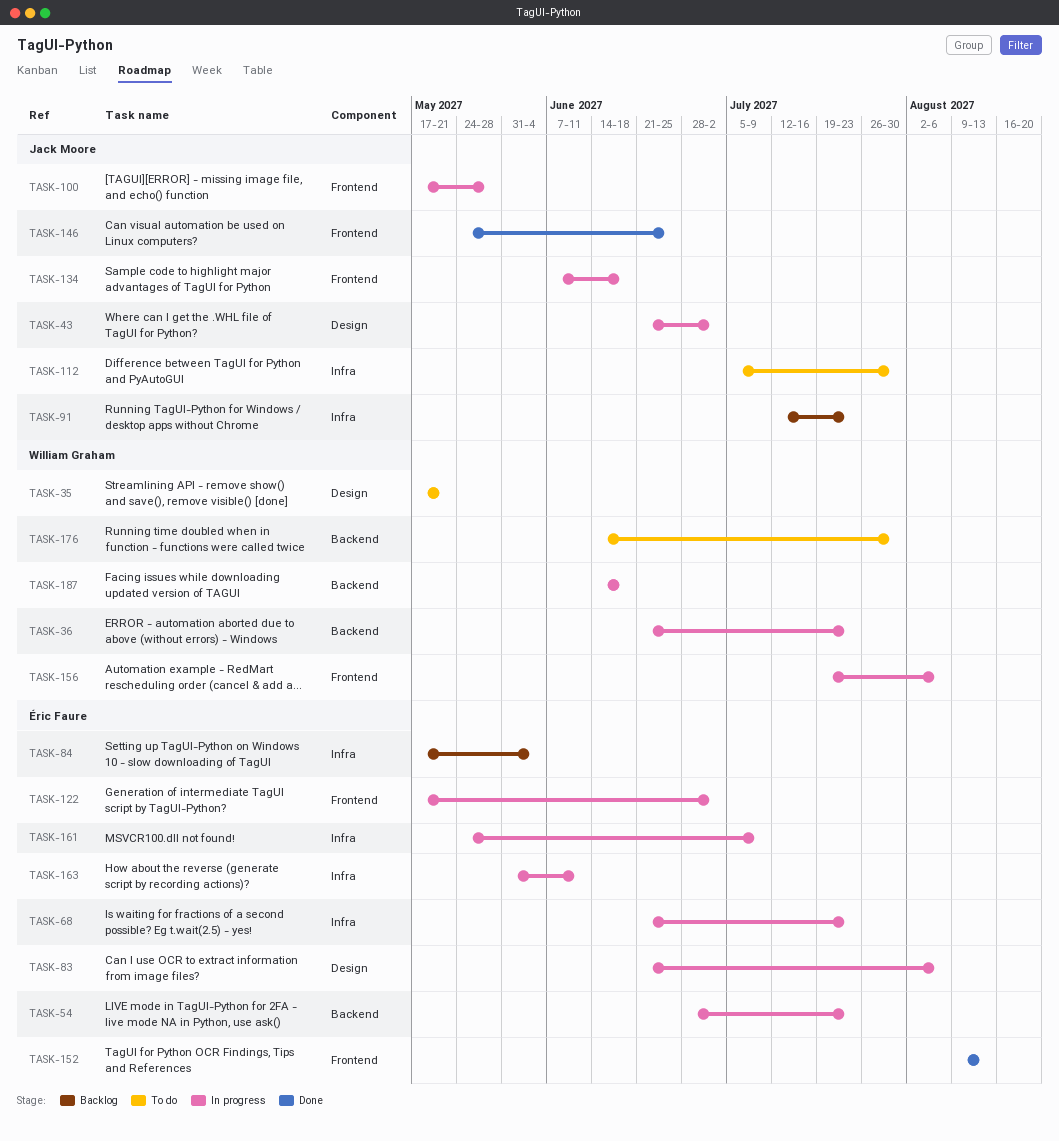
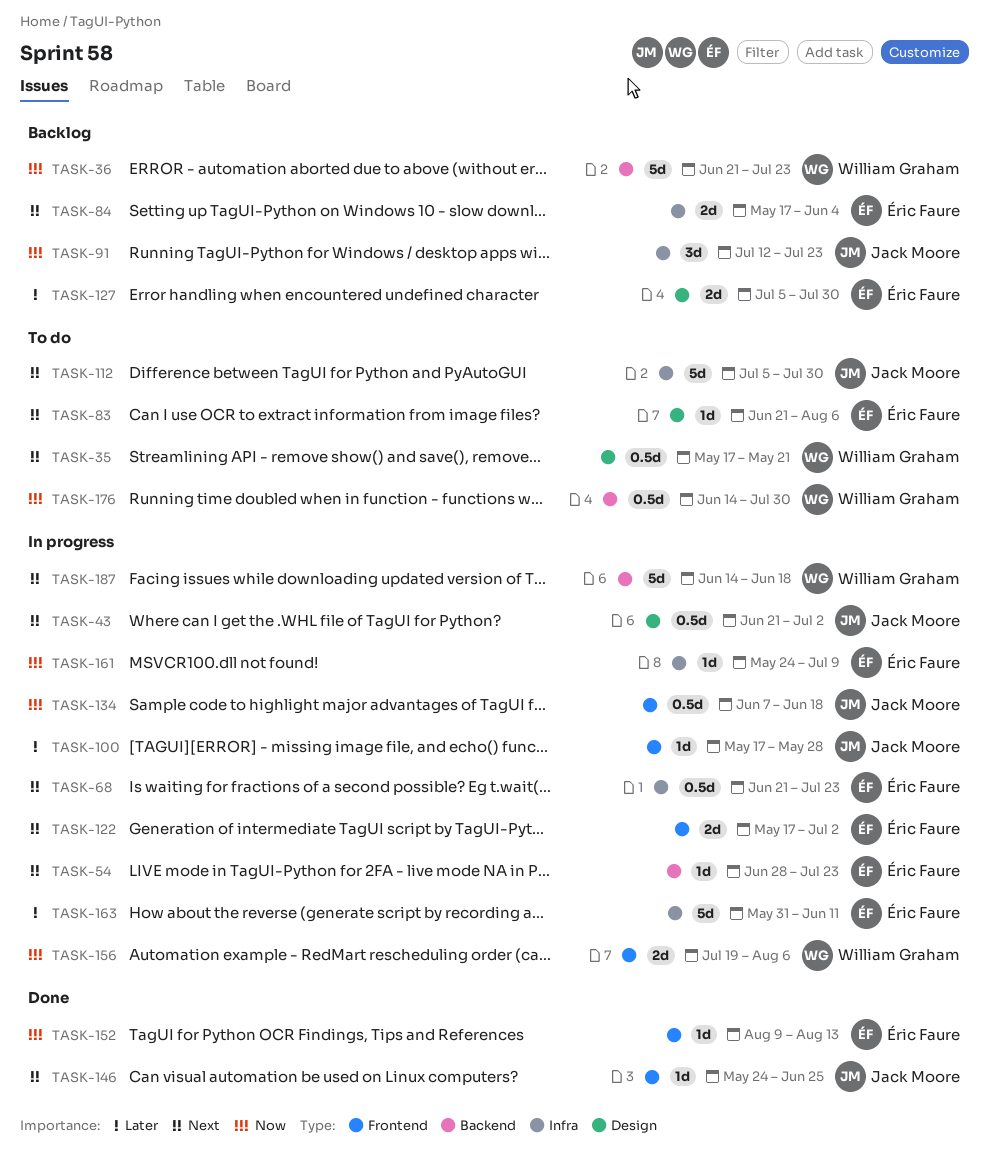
TASK-36, status: In progress -> Backlog
TASK-83, status: In progress -> To do
TASK-127: none -> present

